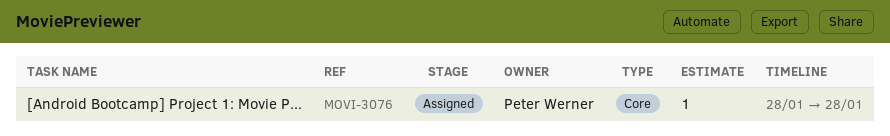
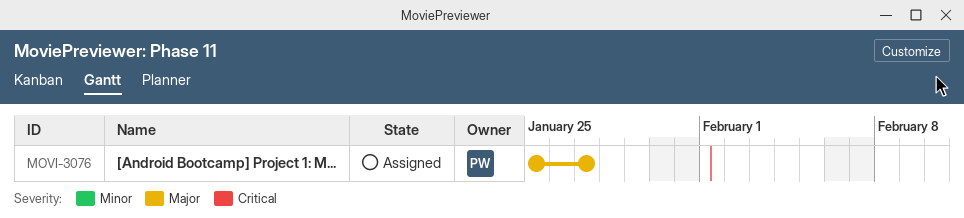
MOVI-3076, start: Jan 28 -> Jan 25
MOVI-3076, due: Jan 28 -> Jan 27

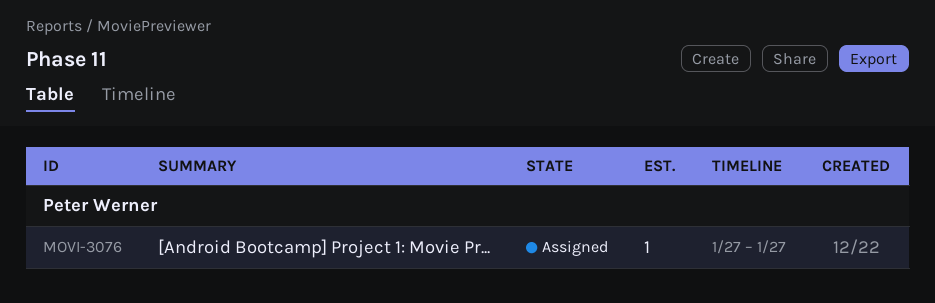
MOVI-3076, start: Jan 25 -> Jan 27

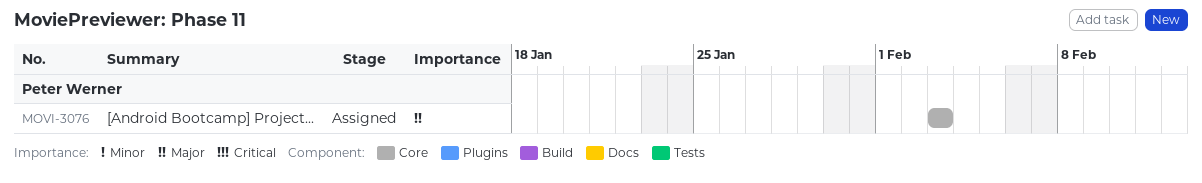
MOVI-3076, start: Jan 27 -> Feb 3
MOVI-3076, due: Jan 27 -> Feb 3

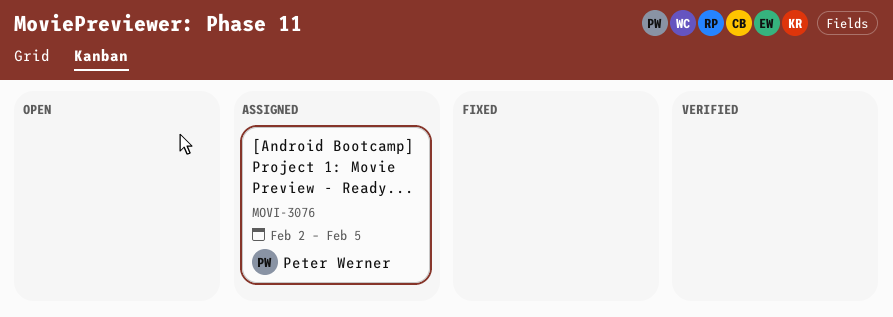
MOVI-3076, start: Feb 3 -> Feb 2
MOVI-3076, due: Feb 3 -> Feb 5

